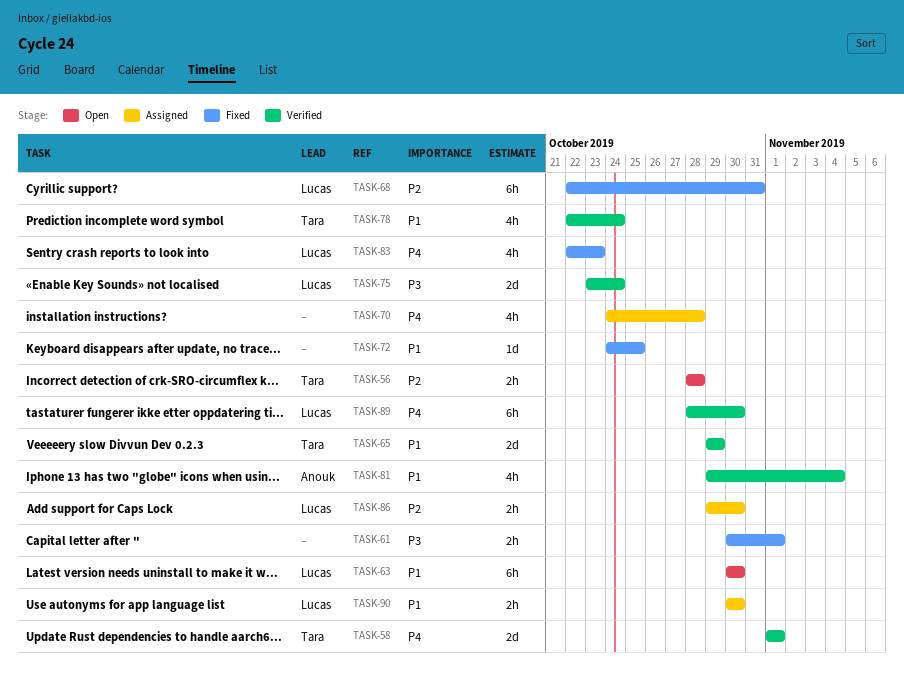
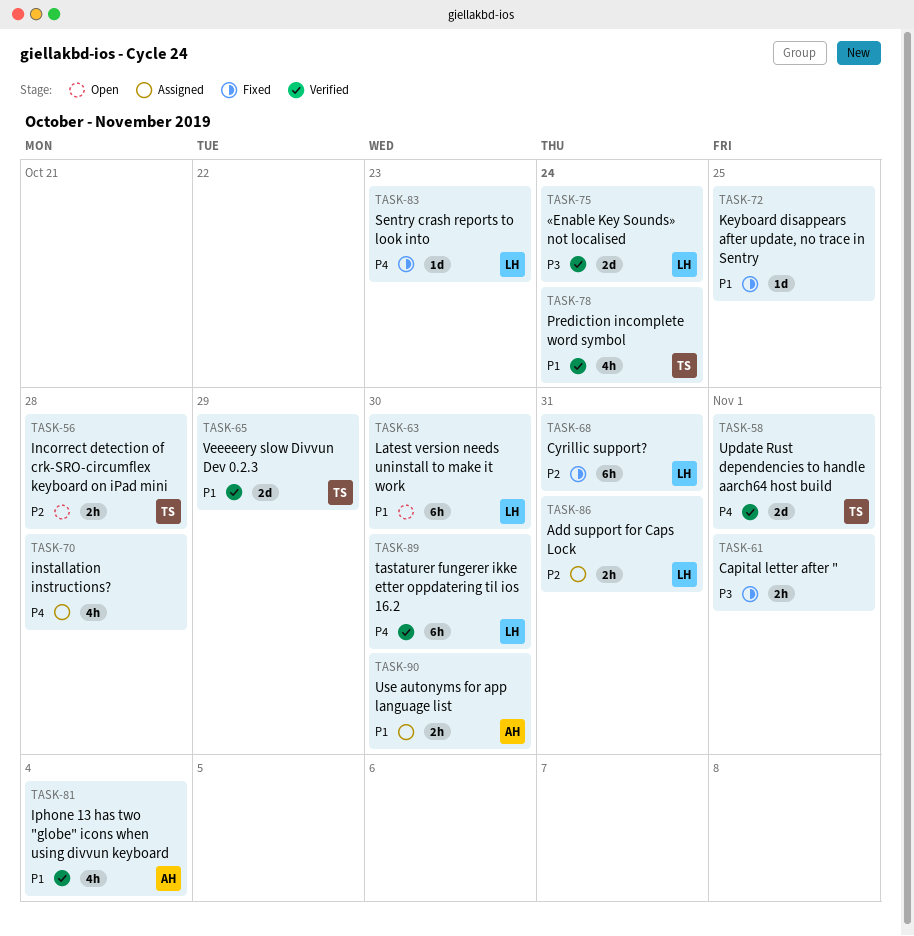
TASK-83, estimate: 4h -> 1d
TASK-86, due: Oct 30 -> Oct 31
TASK-90, owner: Lucas -> Anouk

